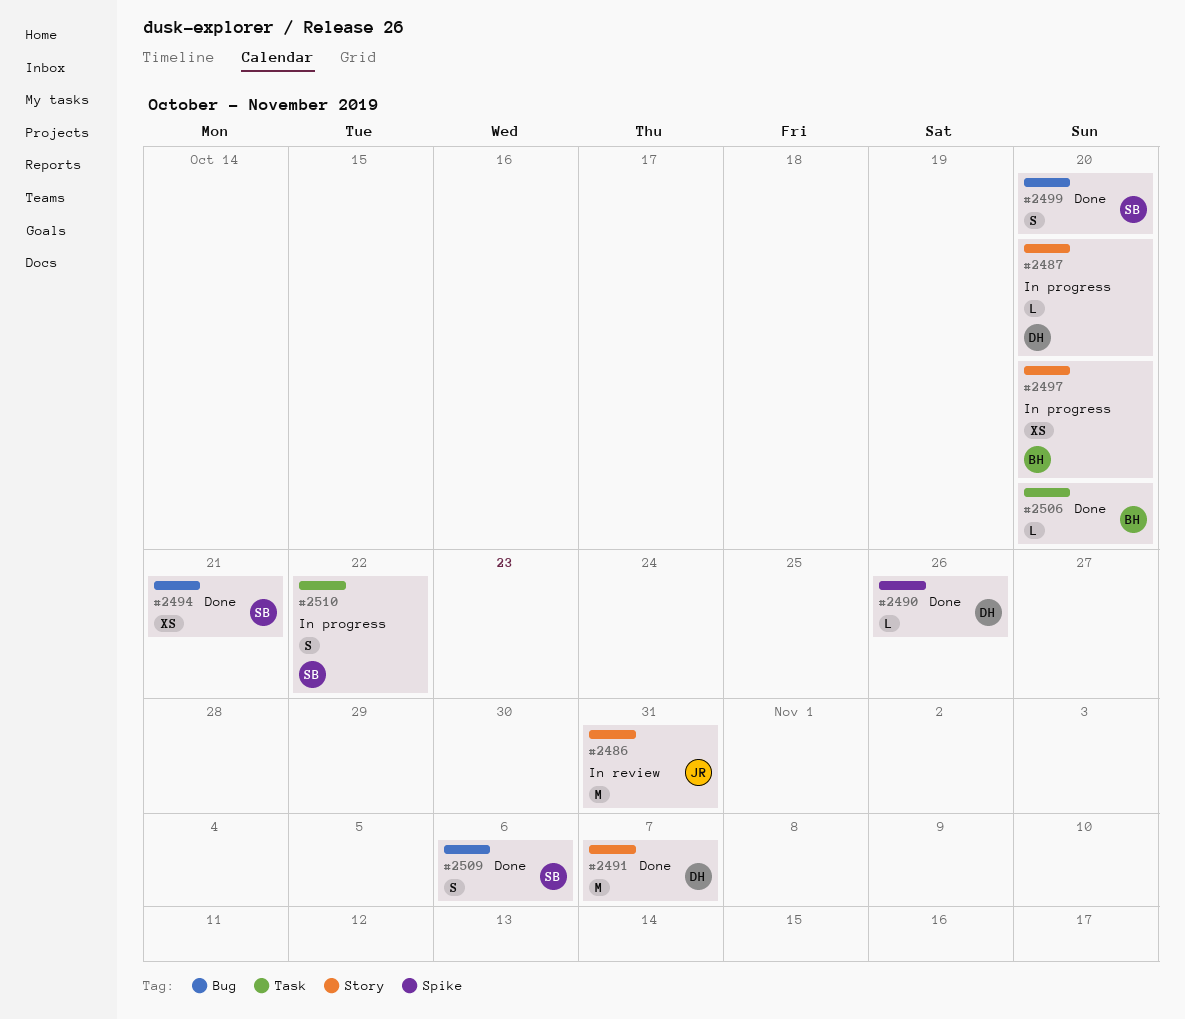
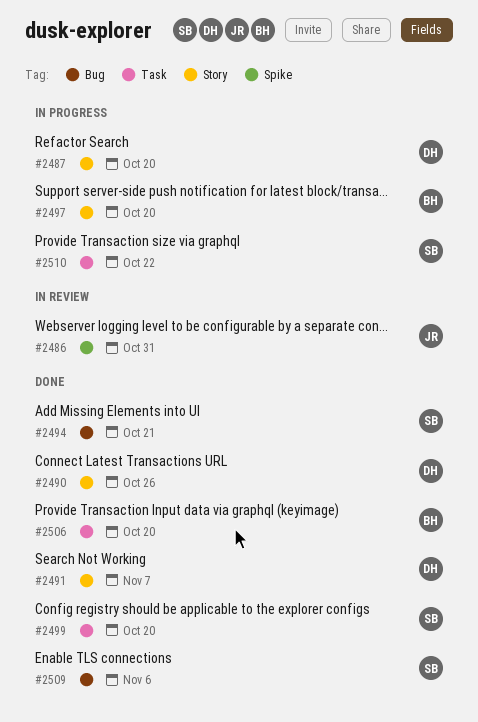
#2486, label: Story -> Spike
#2490, label: Spike -> Story
#2499, label: Bug -> Task

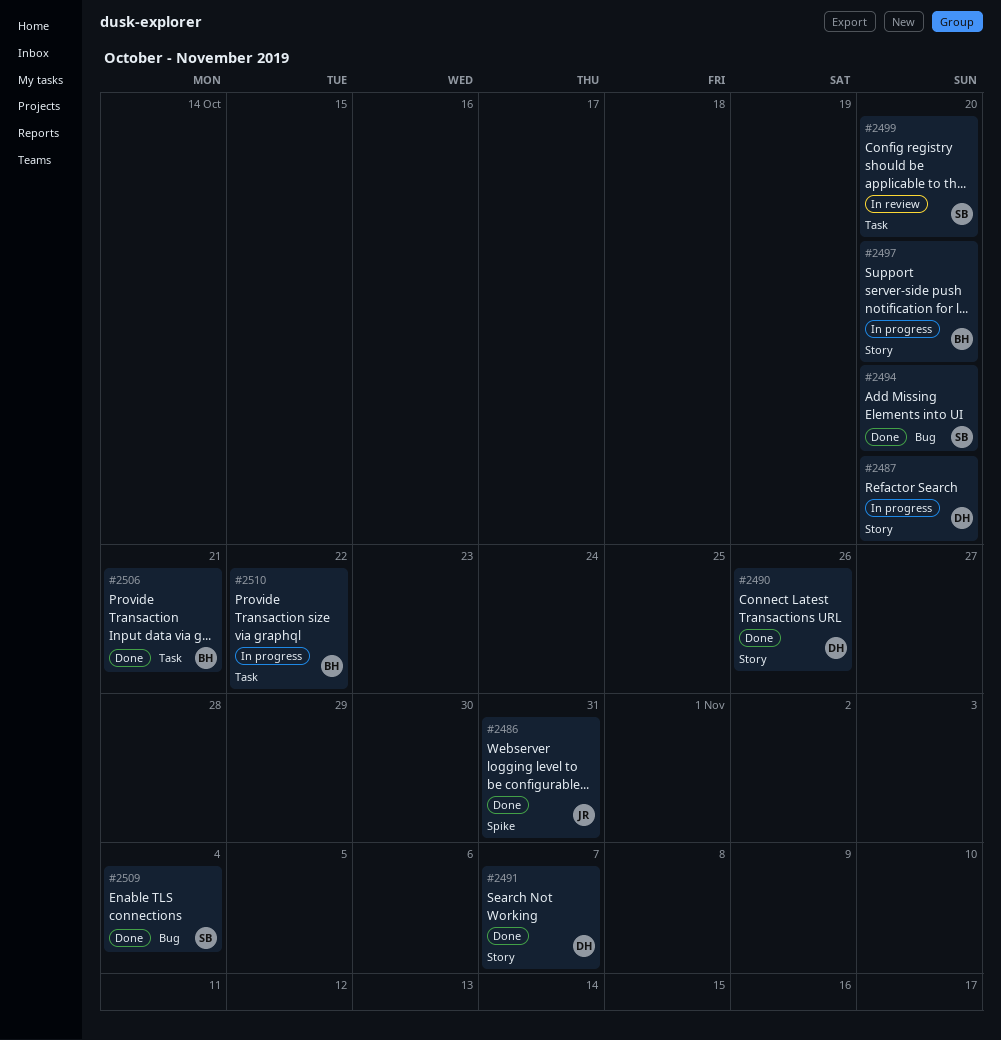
#2486, status: In review -> Done
#2494, due: Oct 21 -> Oct 20
#2499, status: Done -> In review
#2506, due: Oct 20 -> Oct 21
#2509, due: Nov 6 -> Nov 4
#2510, owner: SB -> BH

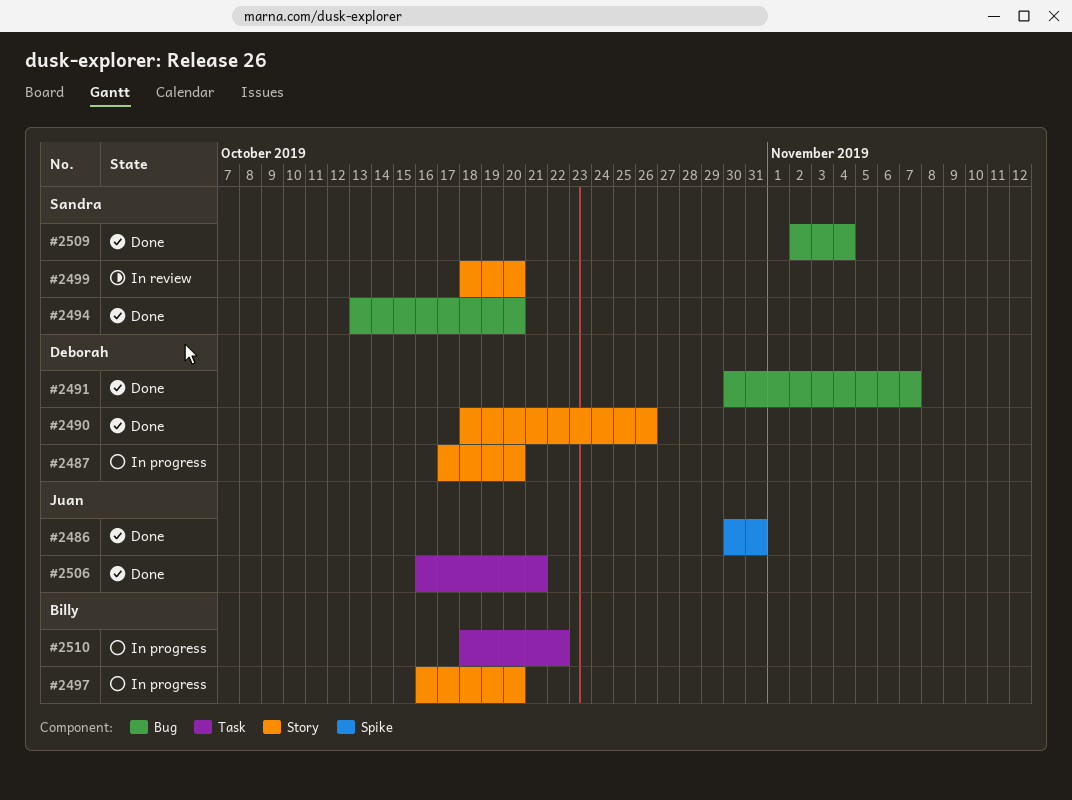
#2491, label: Story -> Bug
#2499, label: Task -> Story
#2506, owner: Billy -> Juan

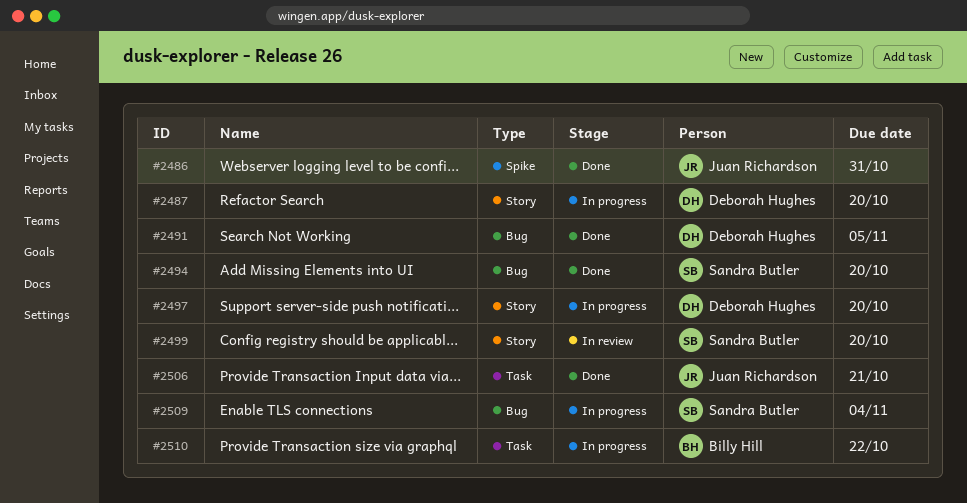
#2490: present -> none
#2491, due: Nov 7 -> Nov 5
#2497, owner: Billy Hill -> Deborah Hughes
#2509, status: Done -> In progress

